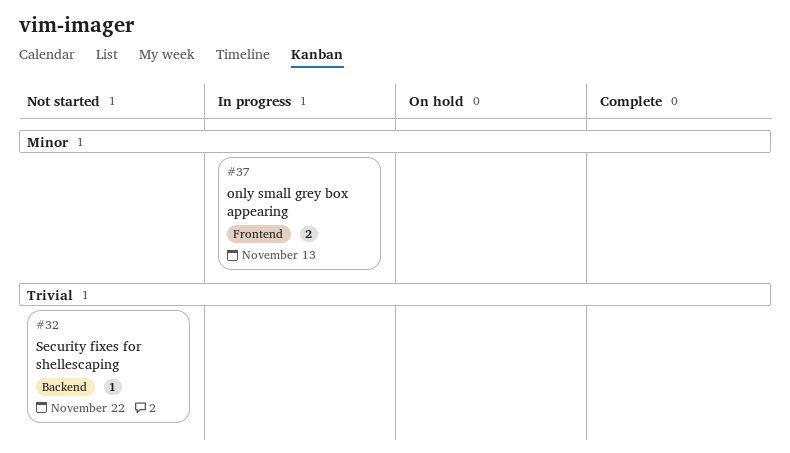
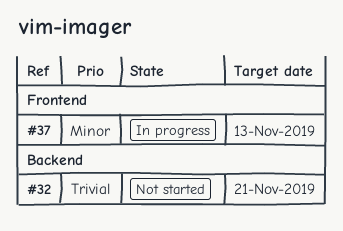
#32, due: Nov 22 -> Nov 21

